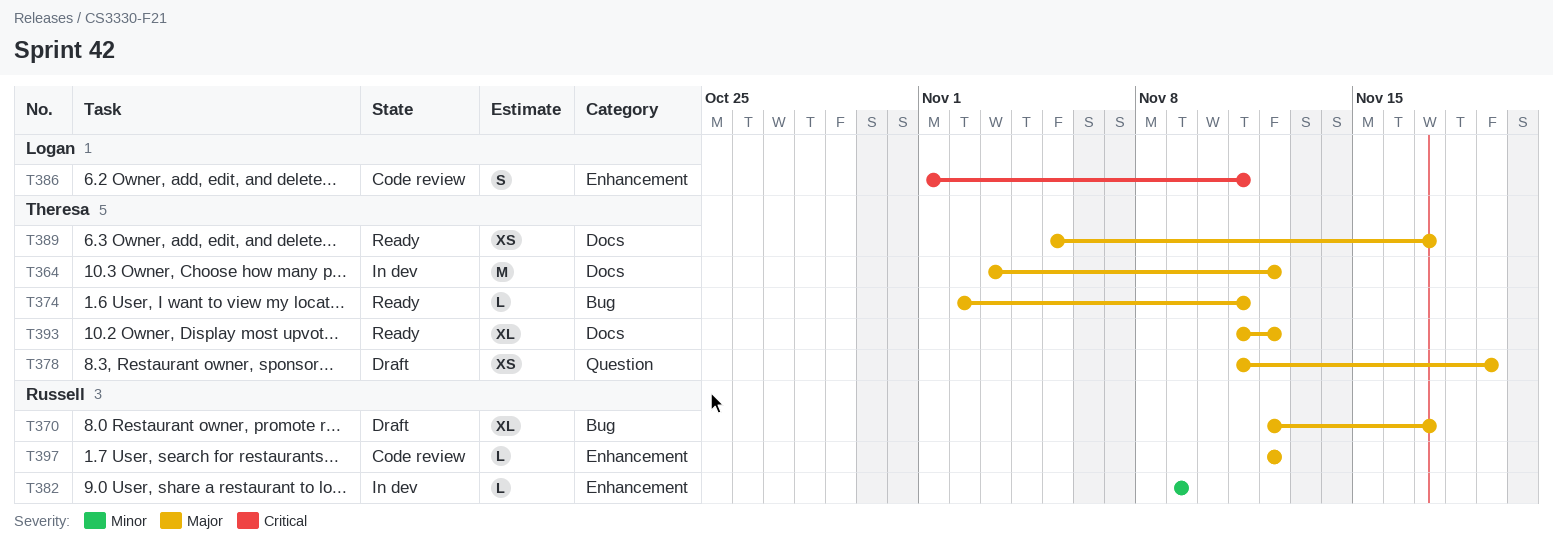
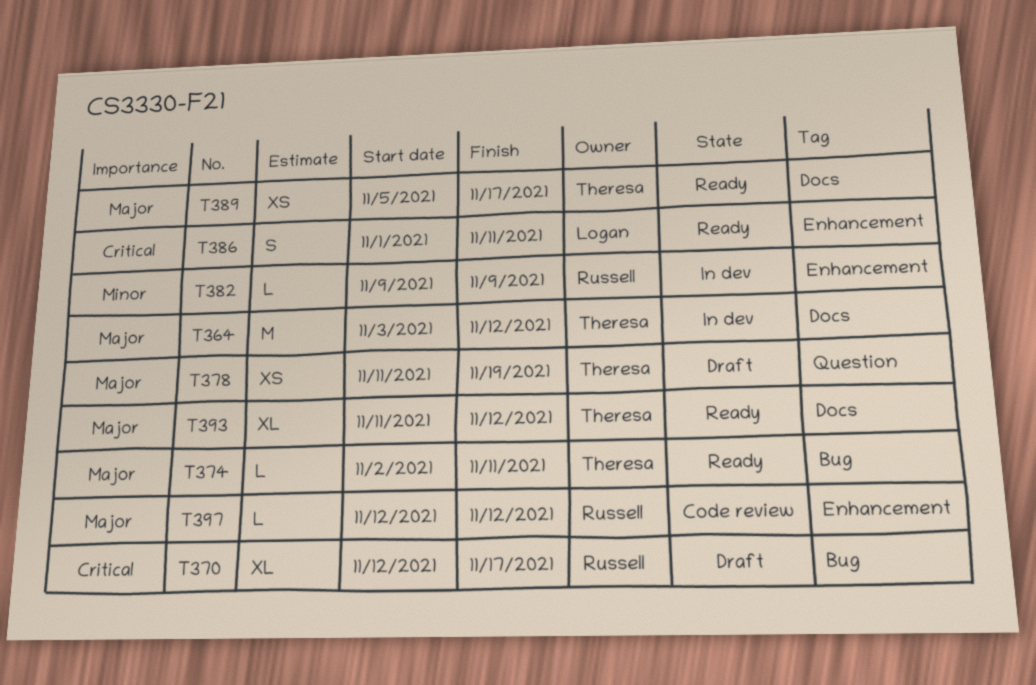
T370, priority: Major -> Critical
T386, status: Code review -> Ready

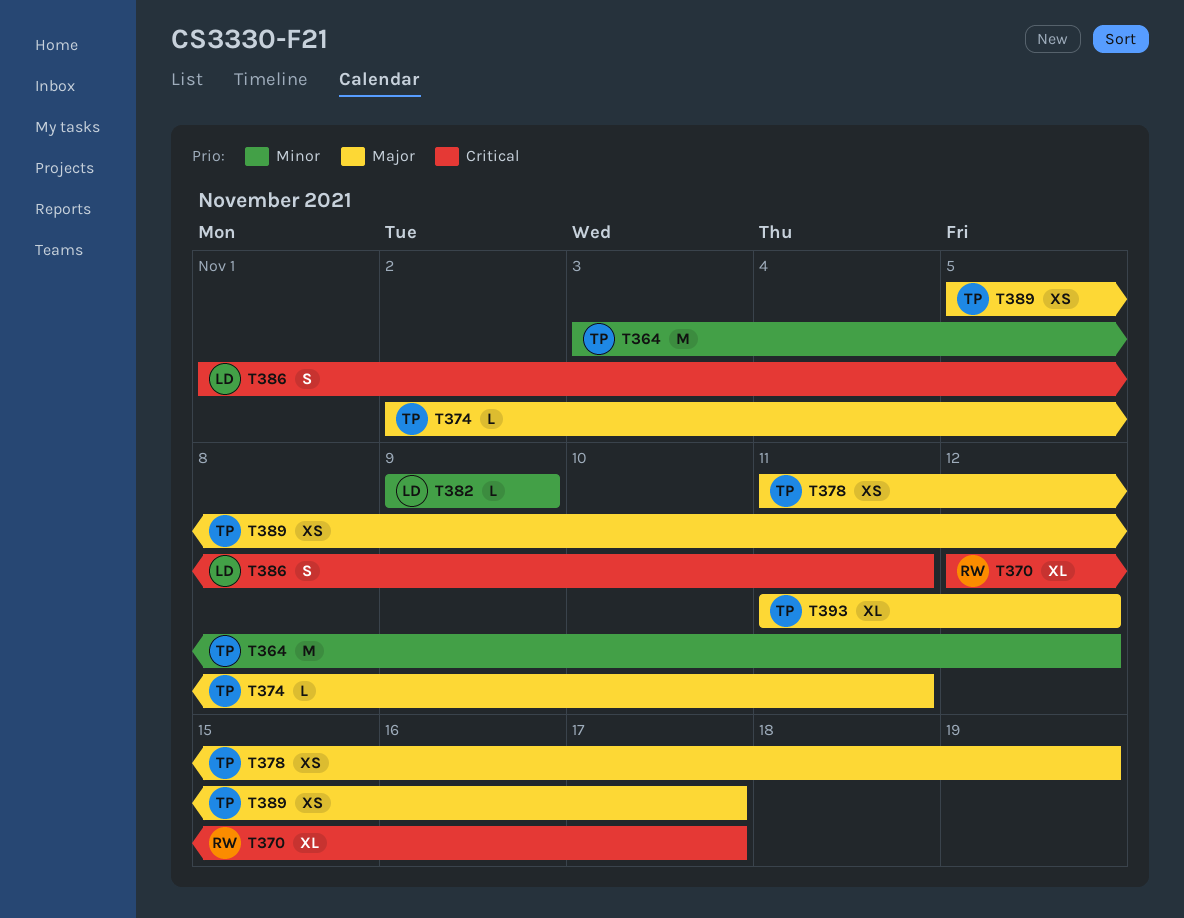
T364, priority: Major -> Minor
T382, owner: Russell -> Logan
T397: present -> none

